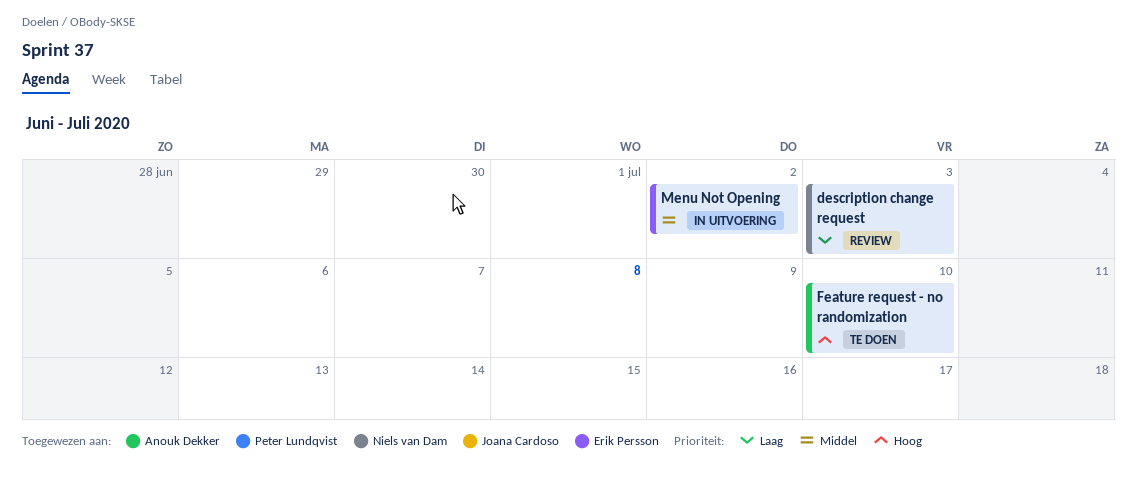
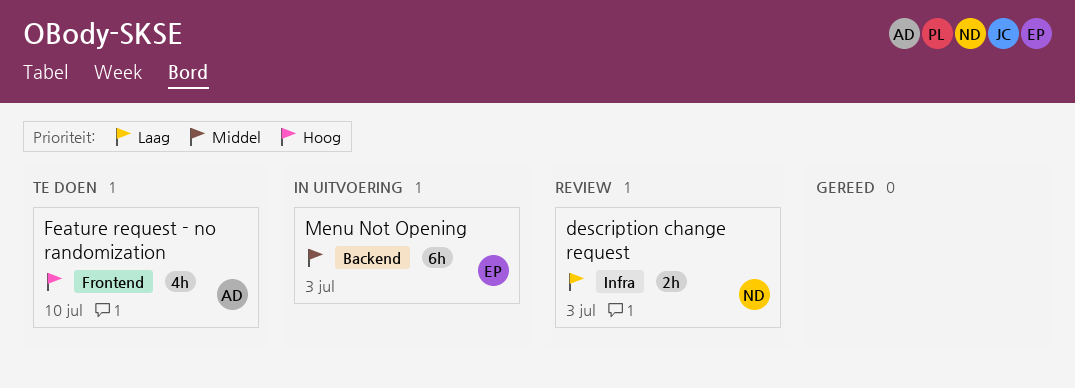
Menu Not Opening, due: Jul 2 -> Jul 3

